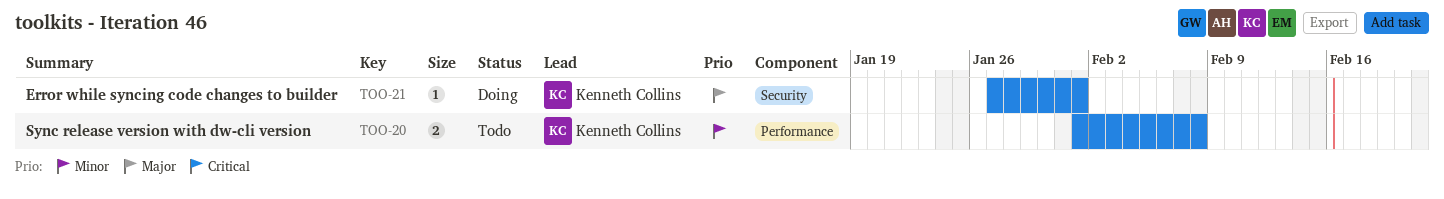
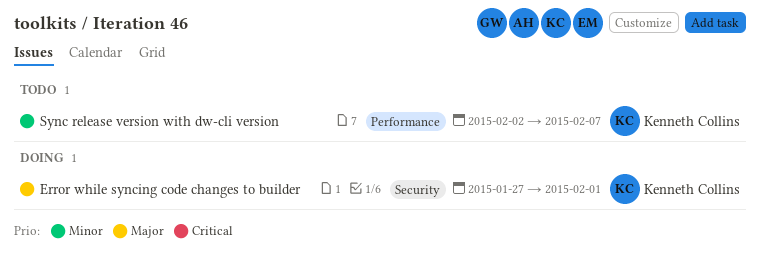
Sync release version with dw-cli version, start: Feb 1 -> Feb 2
Sync release version with dw-cli version, due: Feb 8 -> Feb 7

